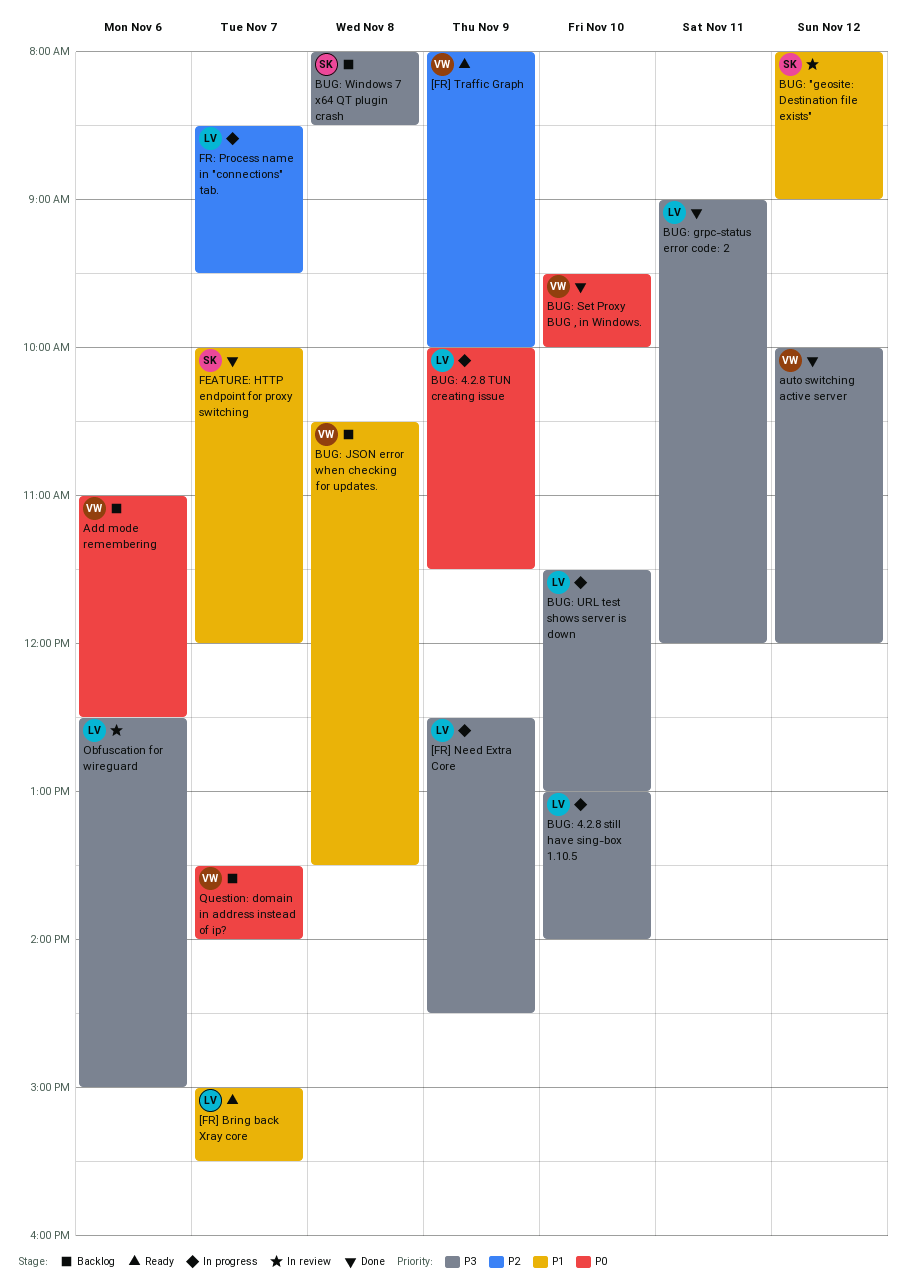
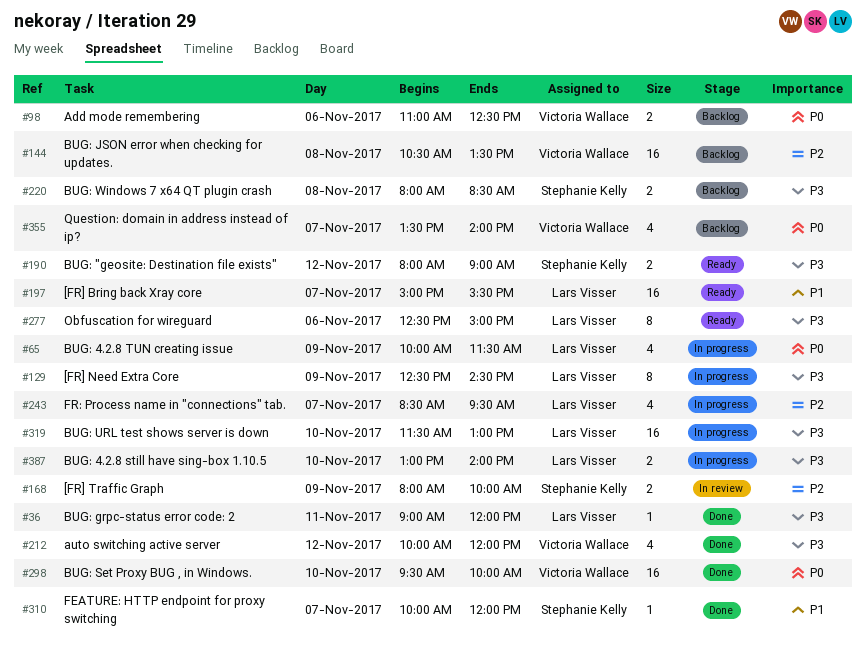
[FR] Traffic Graph, status: Ready -> In review
[FR] Traffic Graph, owner: Victoria Wallace -> Stephanie Kelly
BUG: "geosite: Destination file exists", status: In review -> Ready
BUG: "geosite: Destination file exists", priority: P1 -> P3
BUG: JSON error when checking for updates., priority: P1 -> P2
Obfuscation for wireguard, status: In review -> Ready

